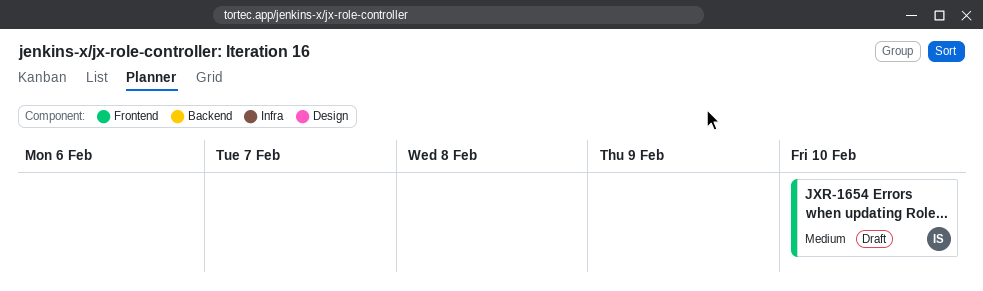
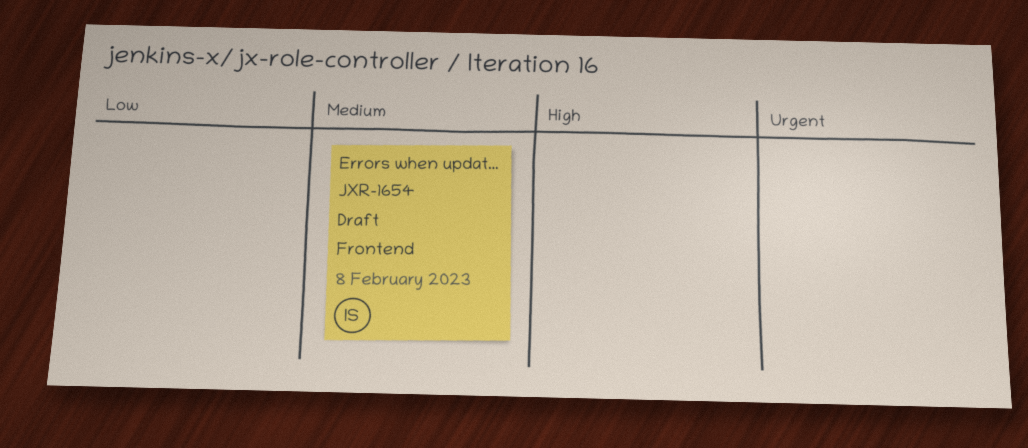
JXR-1654, due: Feb 10 -> Feb 8

